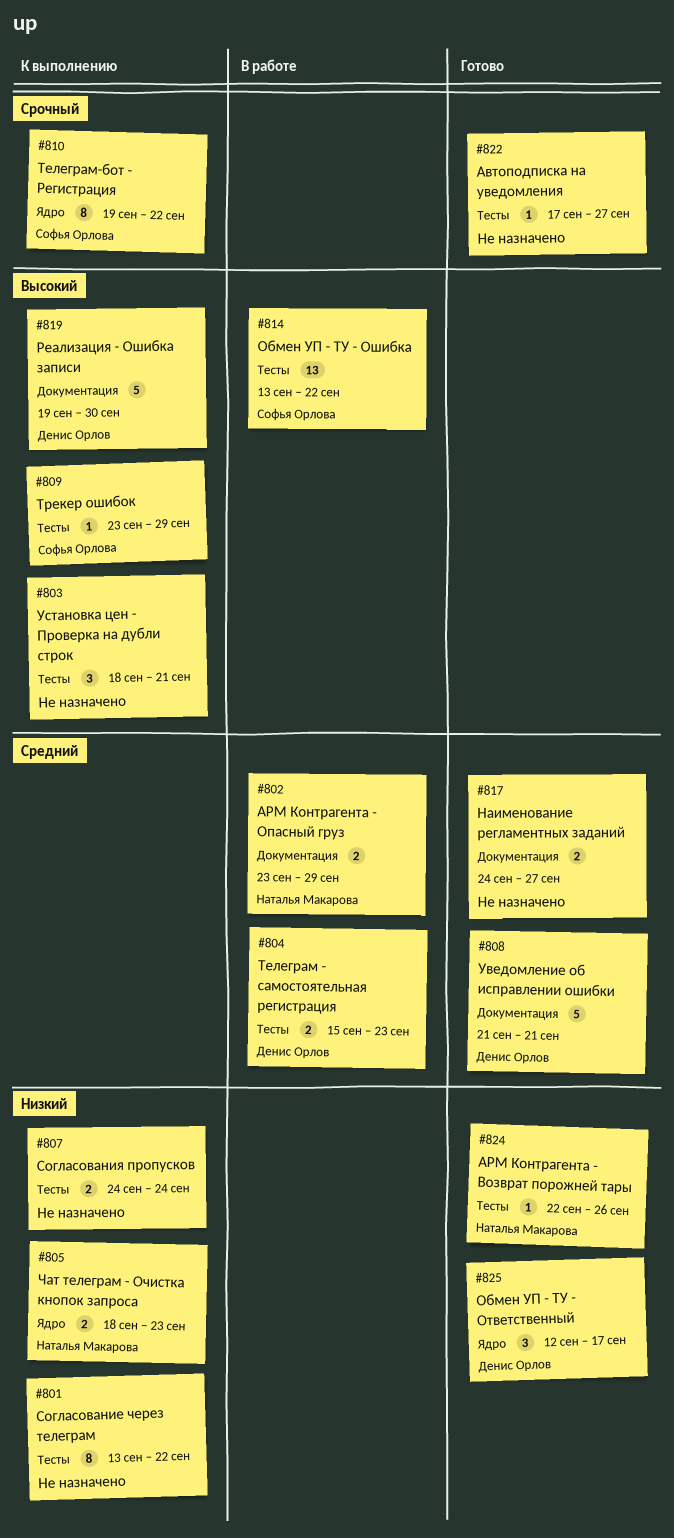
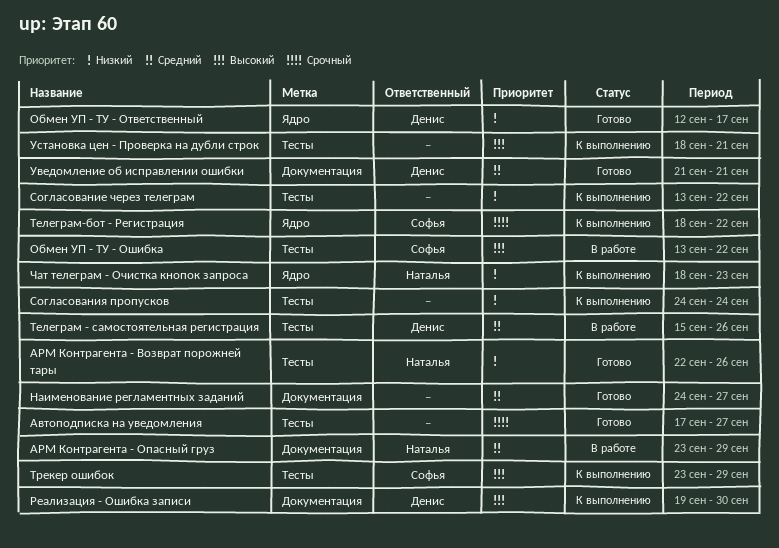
Телеграм - самостоятельная регистрация, due: Sep 23 -> Sep 26
Телеграм-бот - Регистрация, start: Sep 19 -> Sep 18

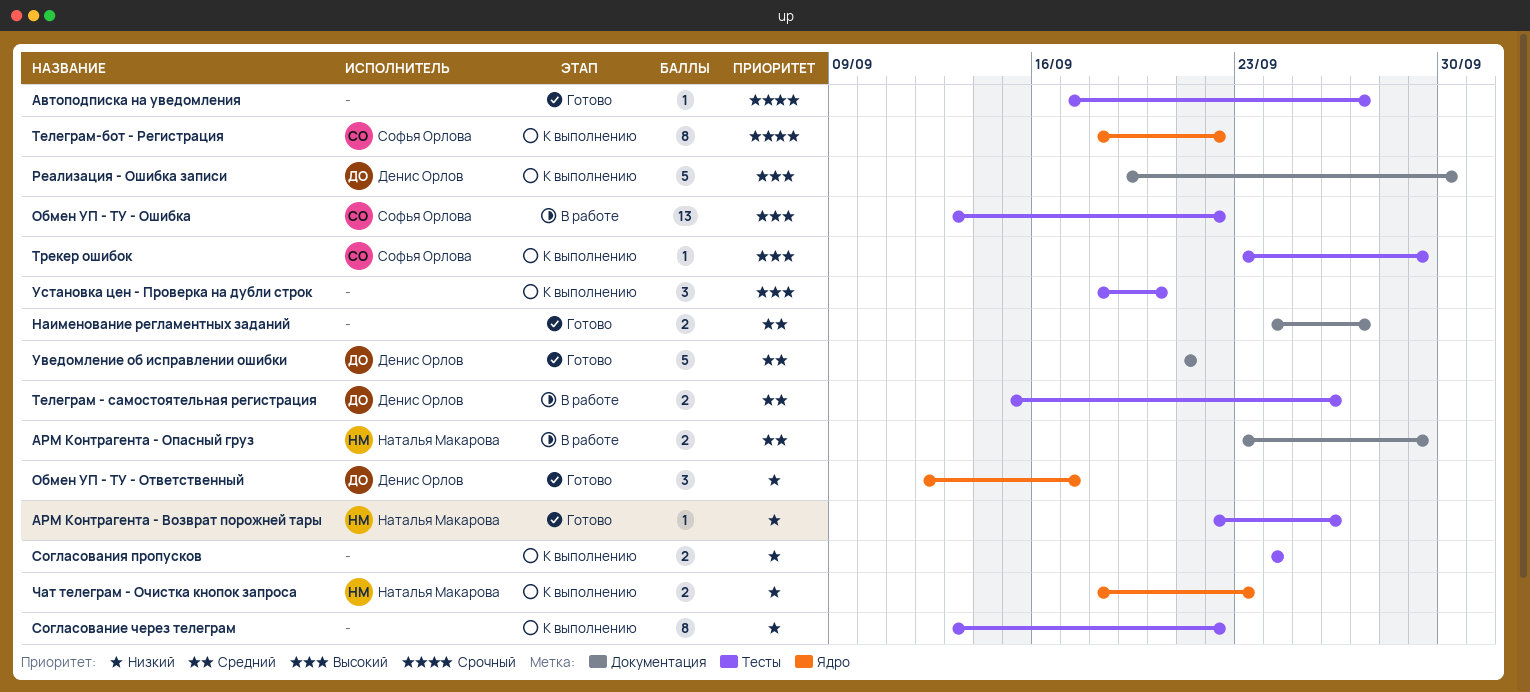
Установка цен - Проверка на дубли строк, due: Sep 21 -> Sep 20

